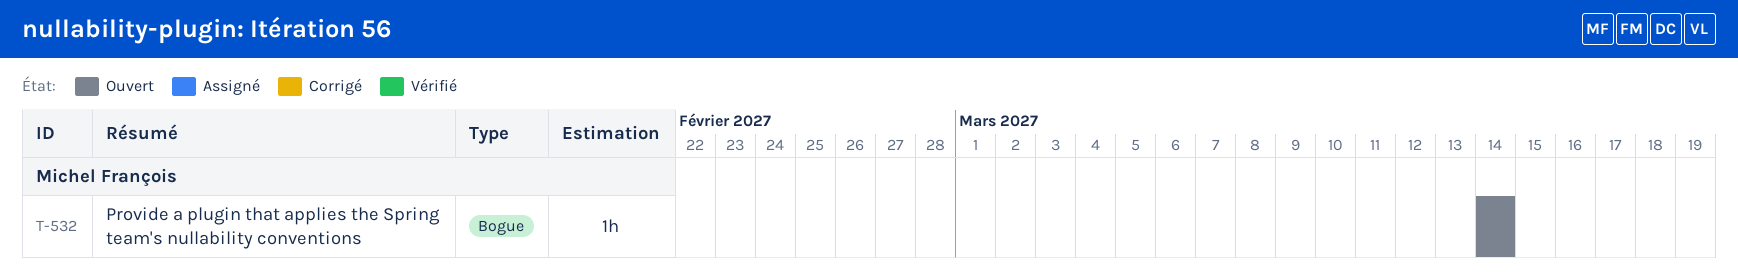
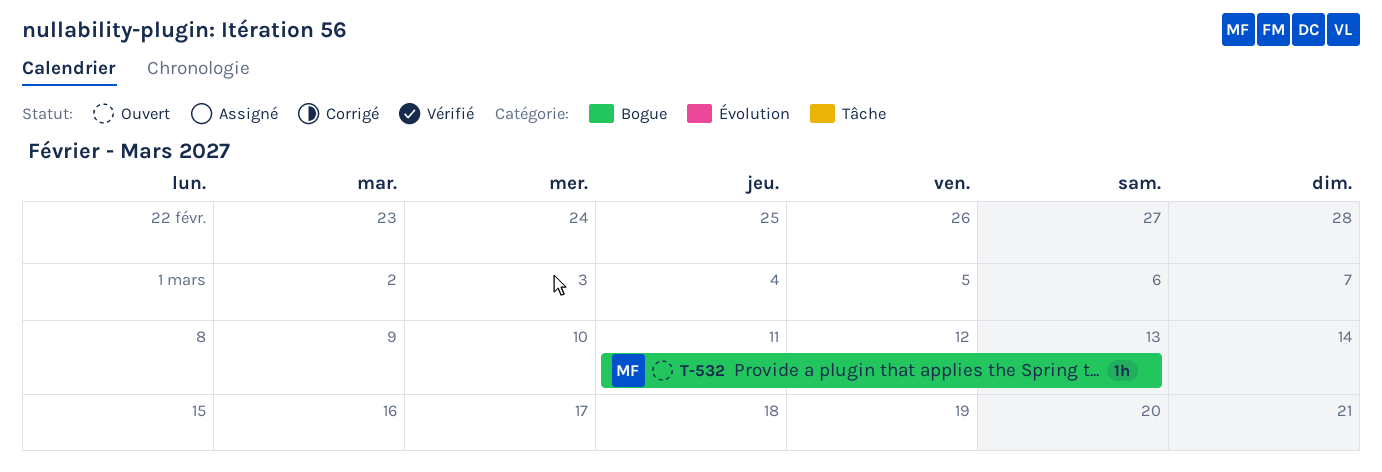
T-532, start: Mar 14 -> Mar 11
T-532, due: Mar 14 -> Mar 13

